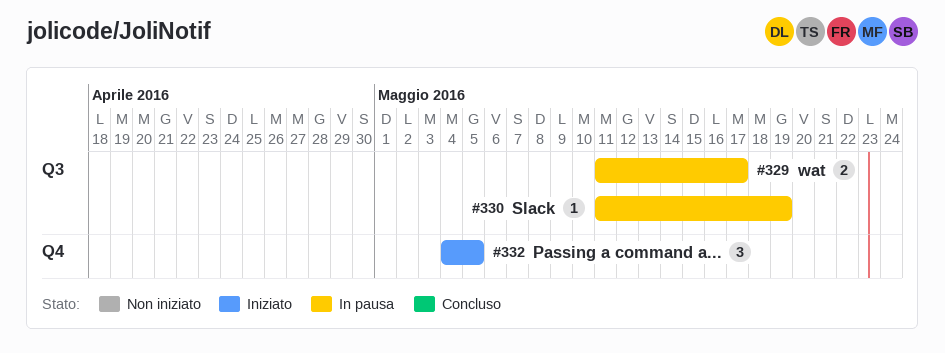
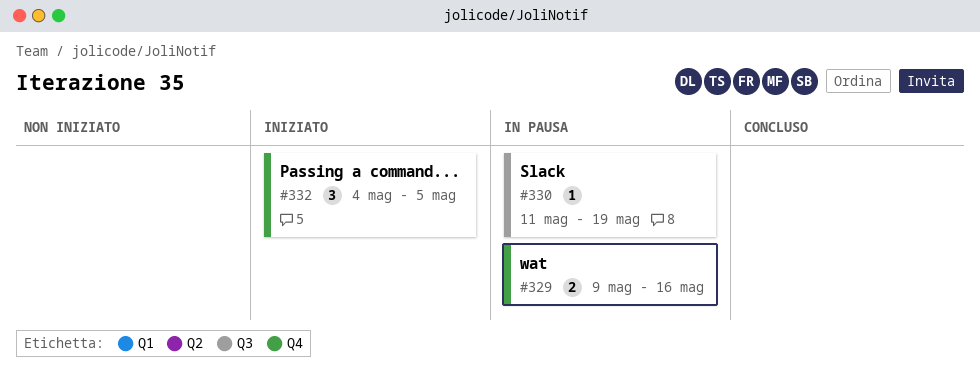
#329, label: Q3 -> Q4
#329, start: May 11 -> May 9
#329, due: May 17 -> May 16

